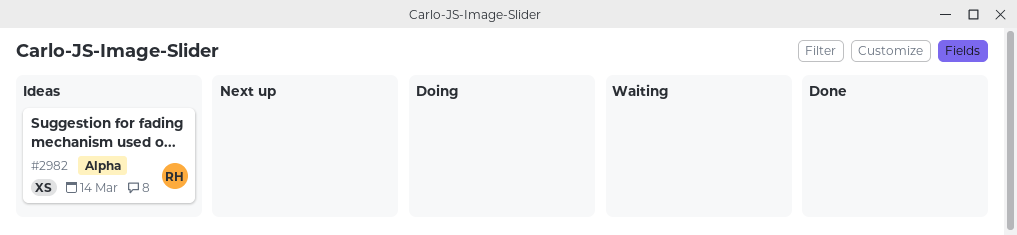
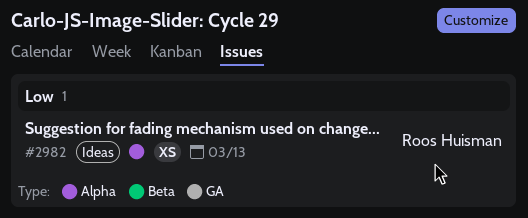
#2982, due: Mar 14 -> Mar 13

